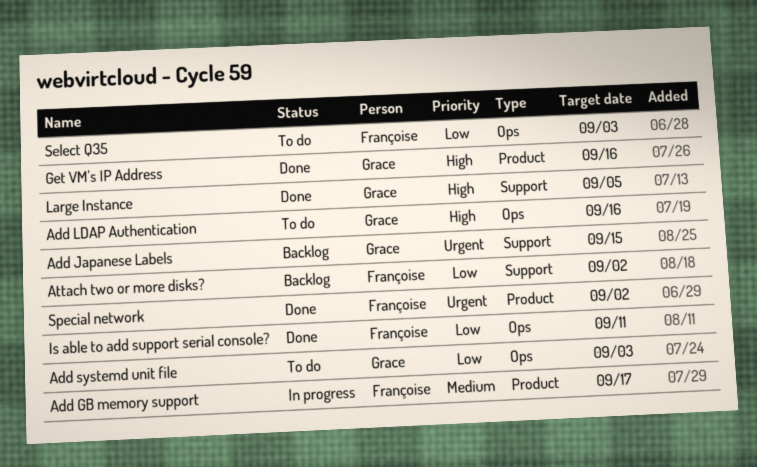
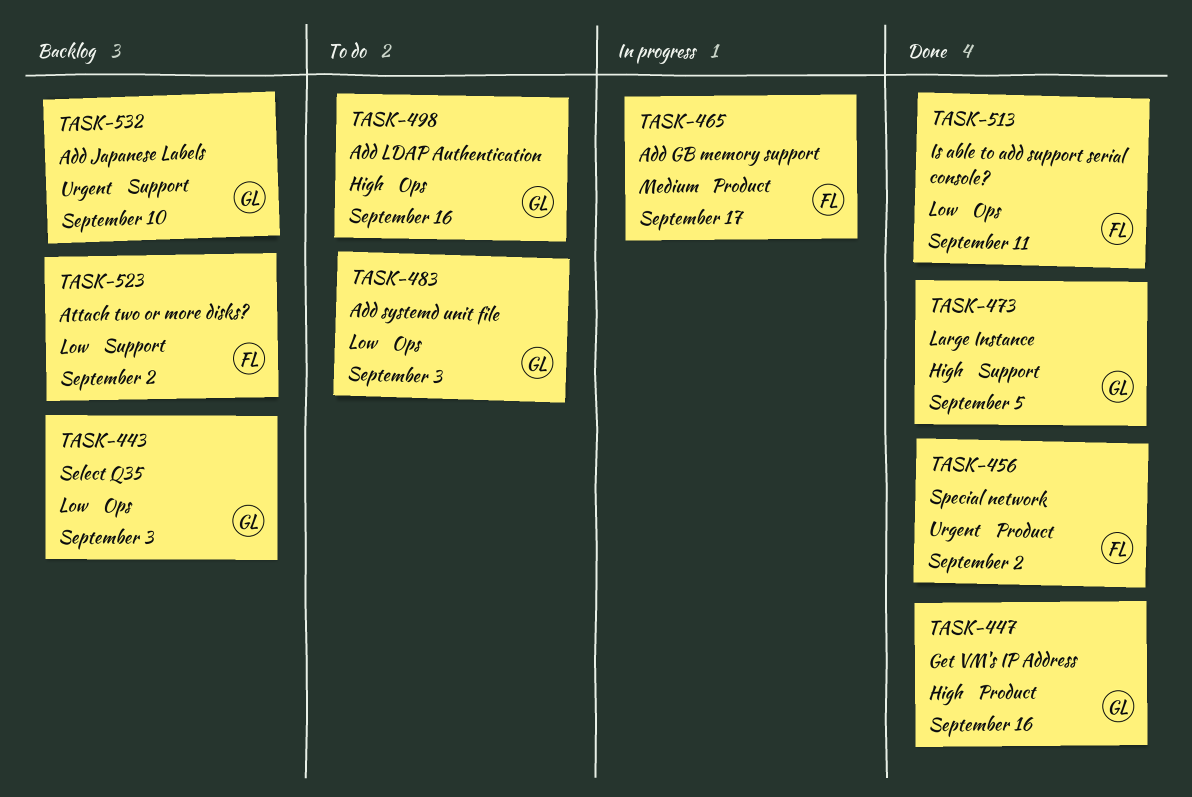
Add Japanese Labels, due: Sep 15 -> Sep 10
Select Q35, status: To do -> Backlog
Select Q35, owner: Françoise -> Grace

